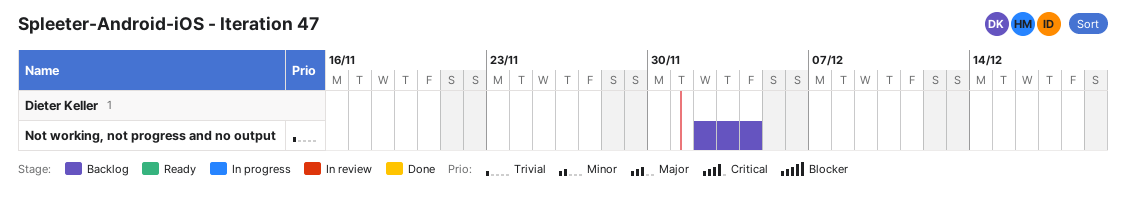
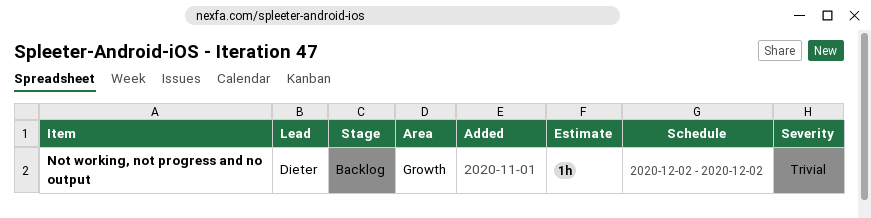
Not working, not progress and no output, due: Dec 4 -> Dec 2

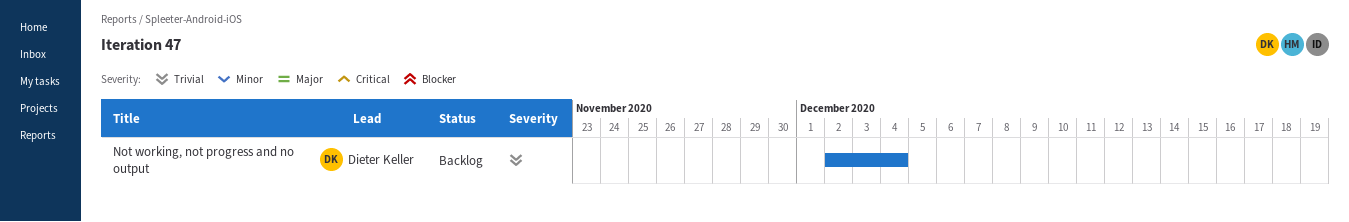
Not working, not progress and no output, due: Dec 2 -> Dec 4

